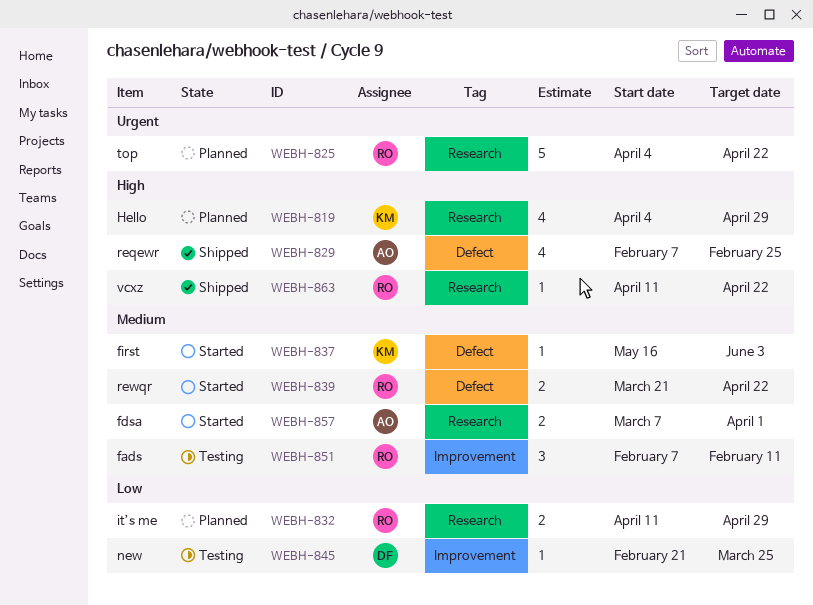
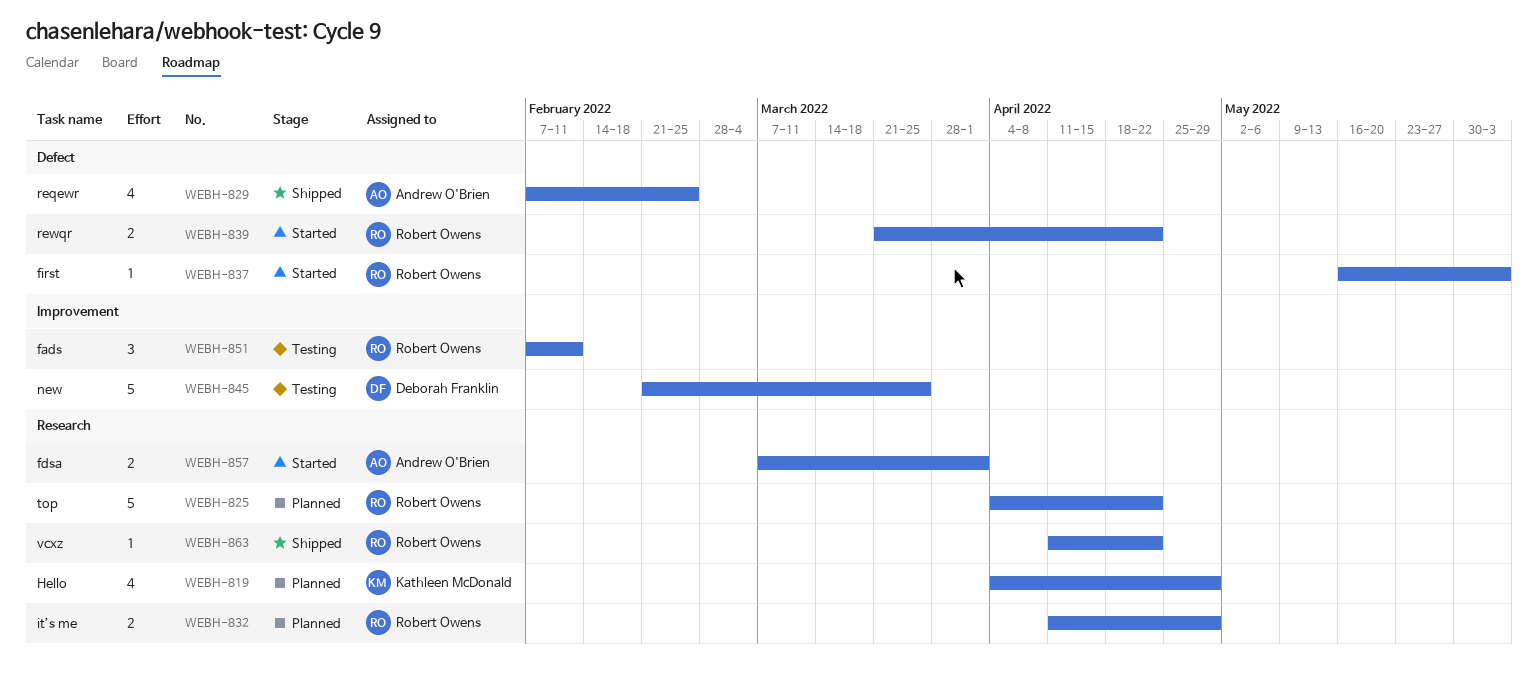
WEBH-837, owner: Kathleen McDonald -> Robert Owens
WEBH-845, estimate: 1 -> 5

